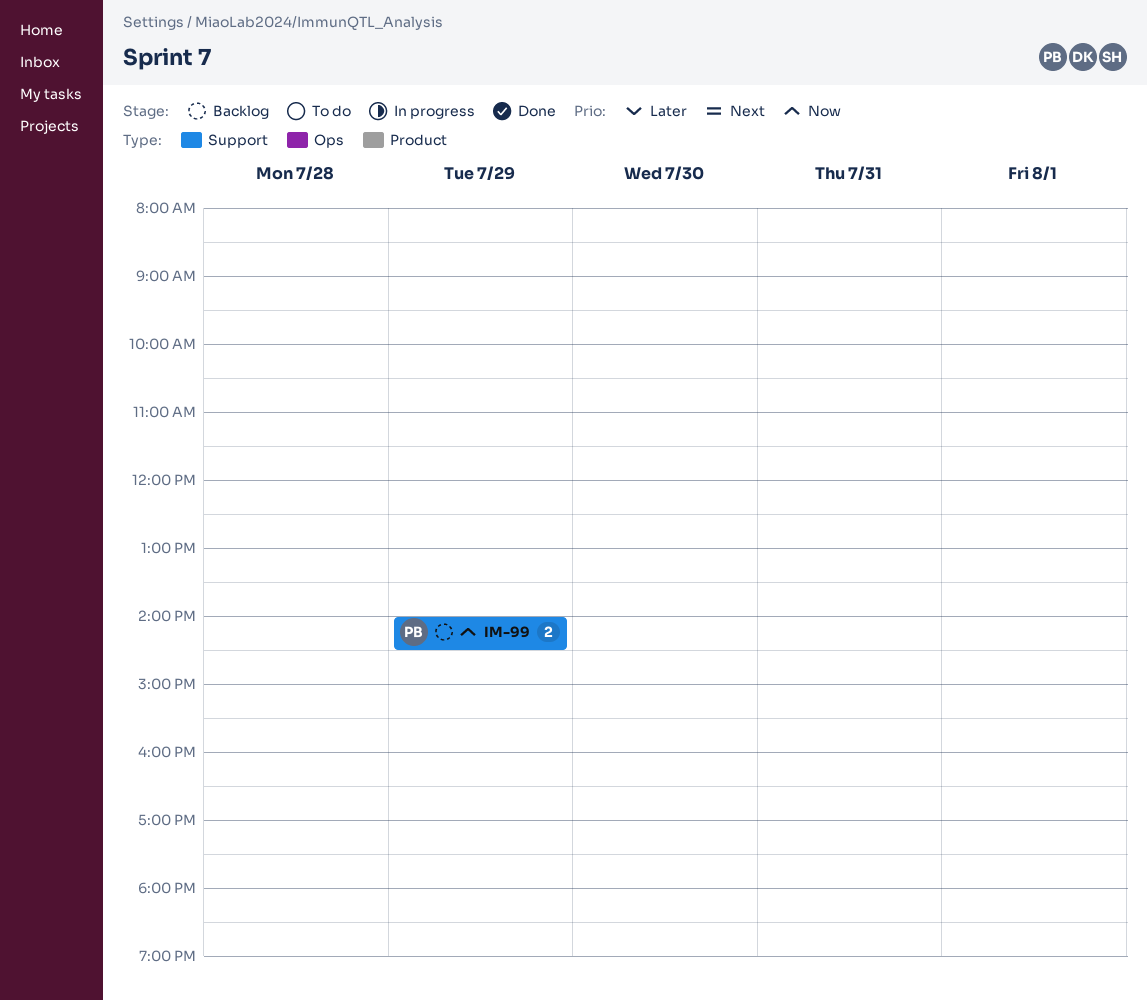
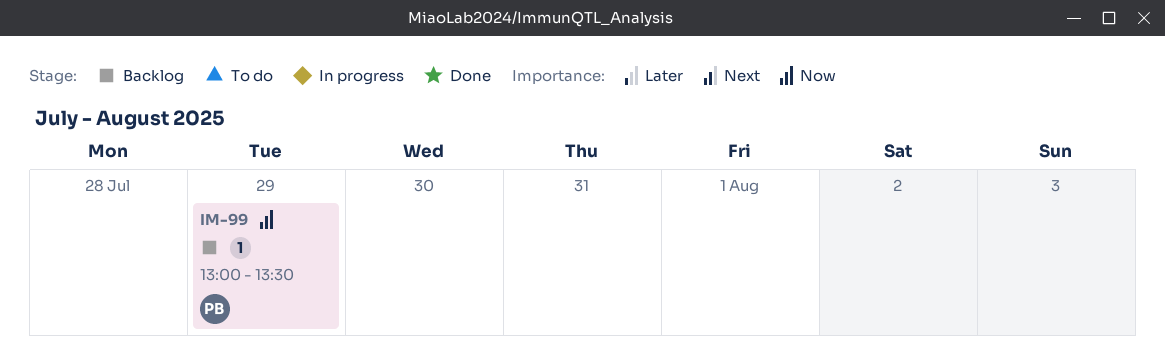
IM-99, estimate: 2 -> 1
IM-99, begins: 14:00 -> 13:00
IM-99, ends: 14:30 -> 13:30

